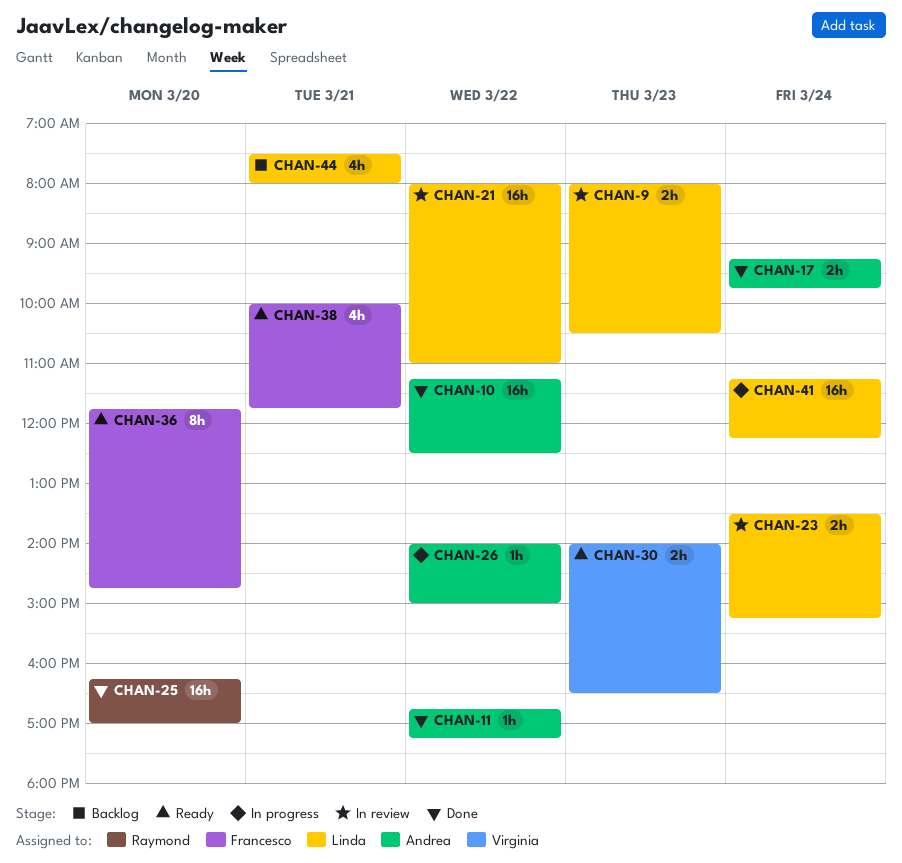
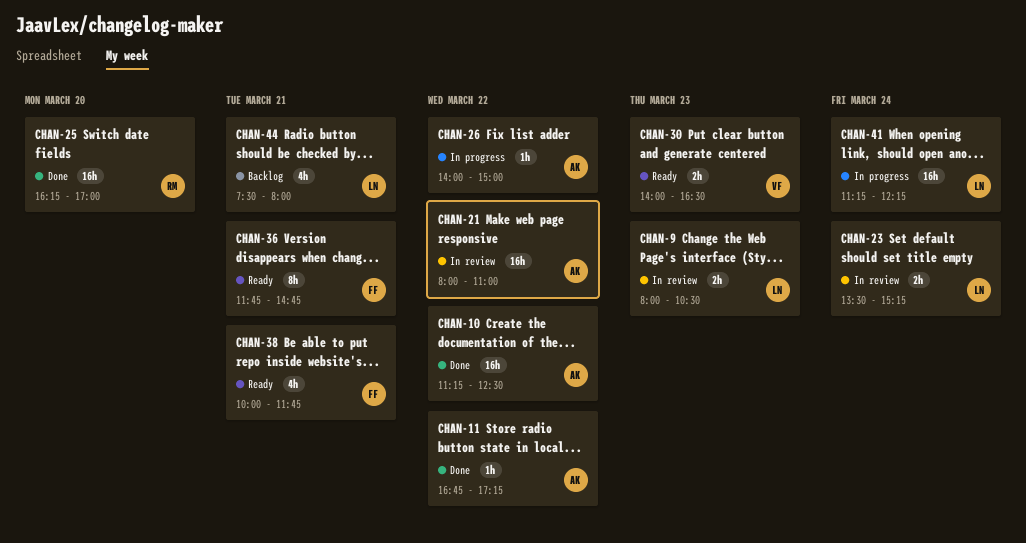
CHAN-17: present -> none
CHAN-21, owner: Linda -> Andrea
CHAN-36, day: Mar 20 -> Mar 21

